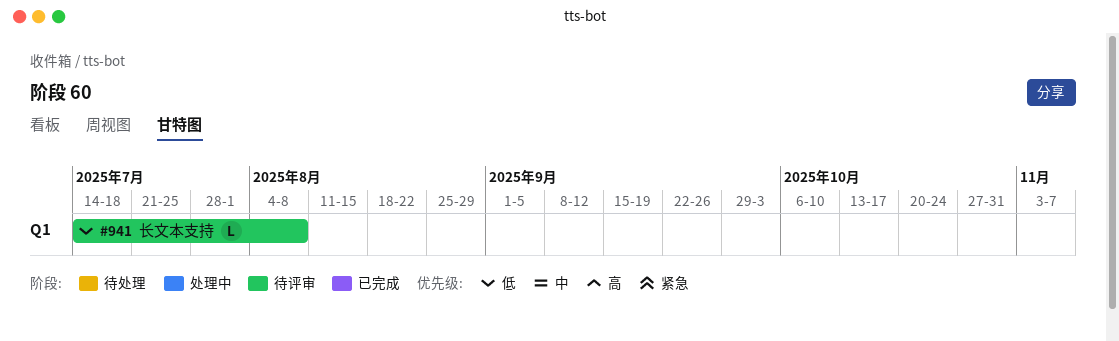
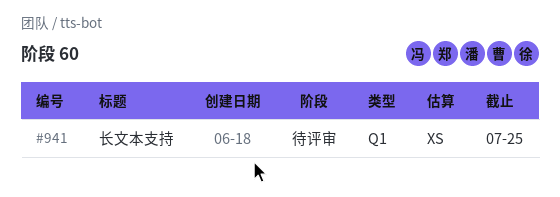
#941, estimate: L -> XS
#941, due: Aug 8 -> Jul 25

